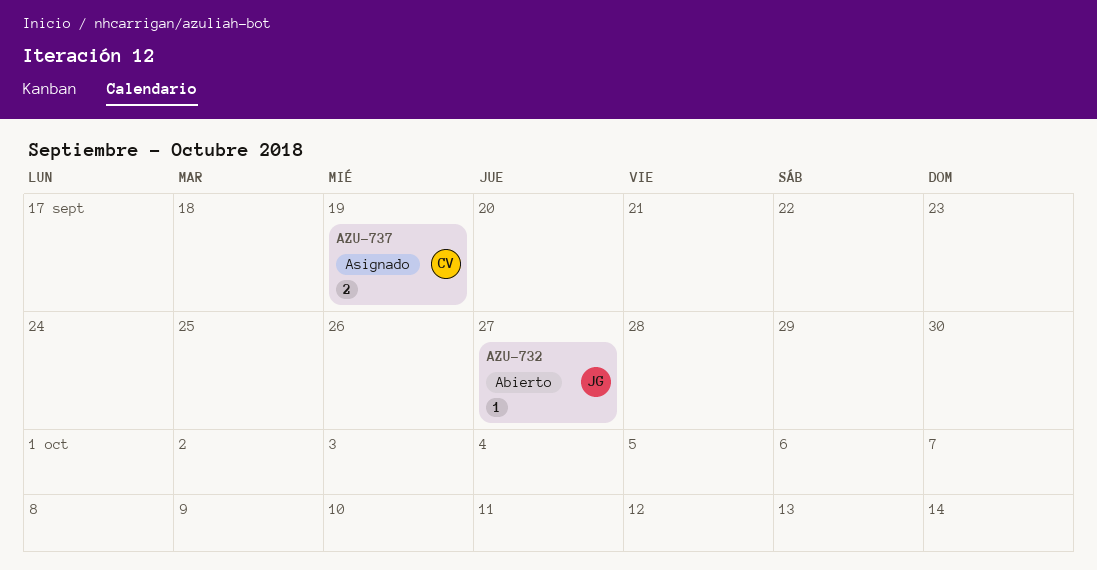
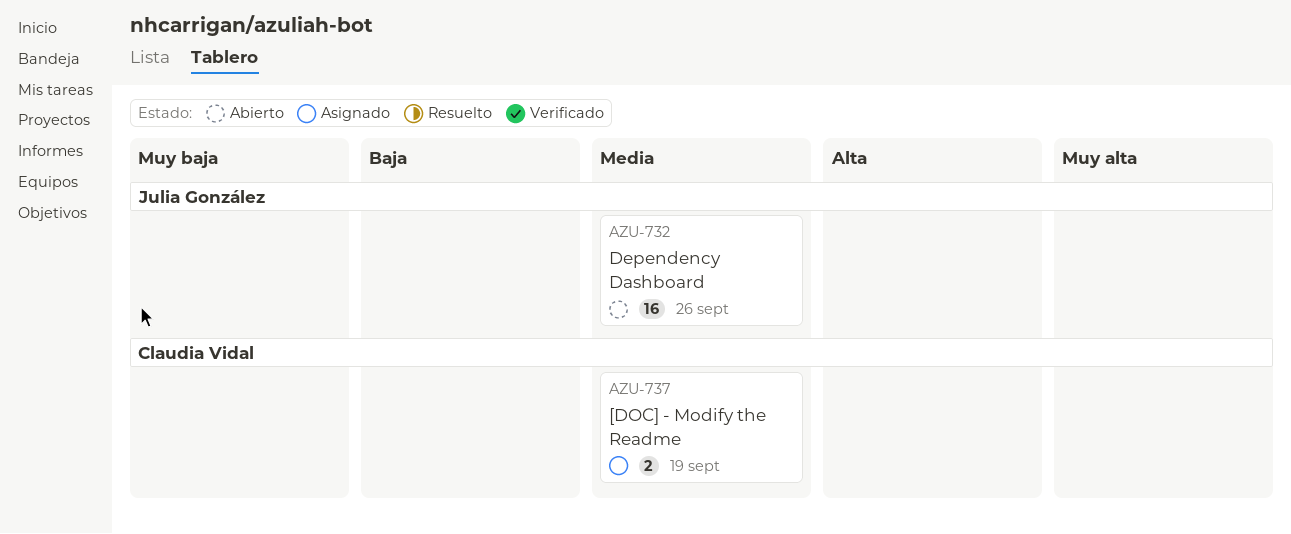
AZU-732, estimate: 1 -> 16
AZU-732, due: Sep 27 -> Sep 26

